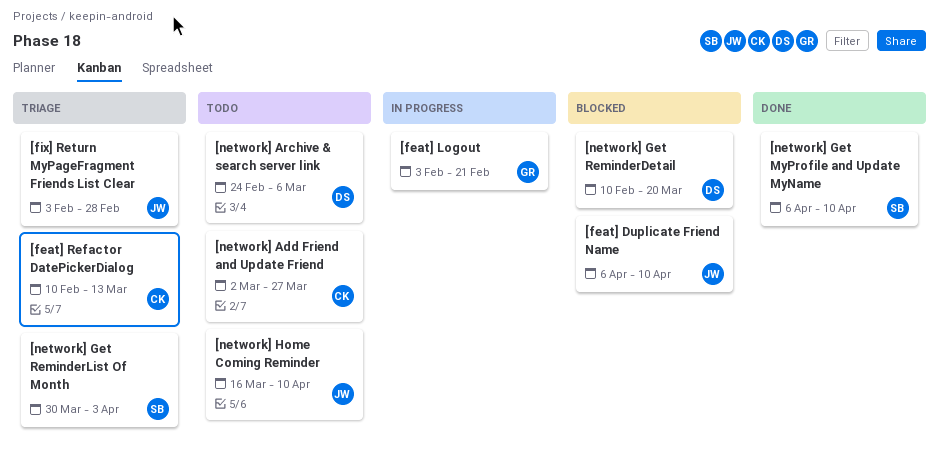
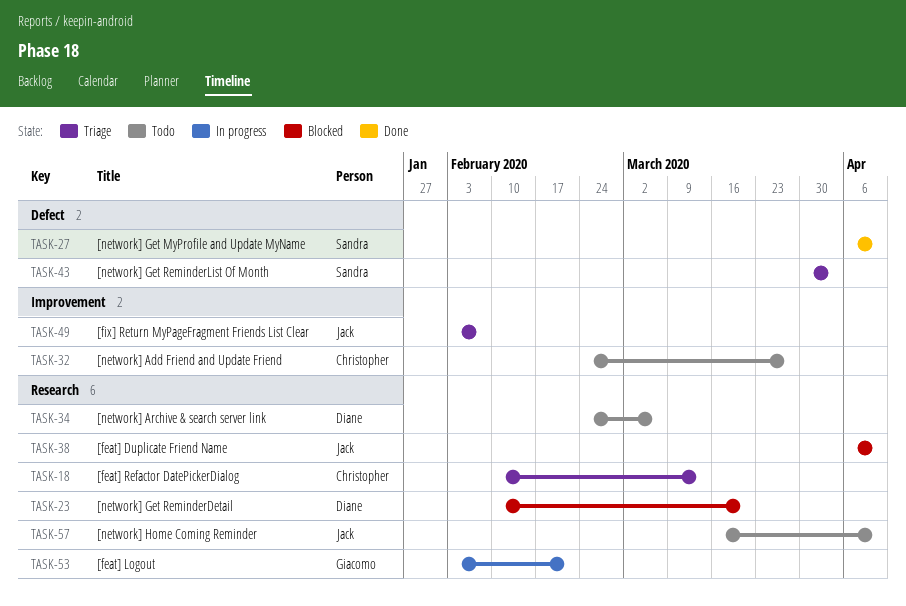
[fix] Return MyPageFragment Friends List Clear, due: Feb 28 -> Feb 7
[network] Add Friend and Update Friend, start: Mar 2 -> Feb 24

